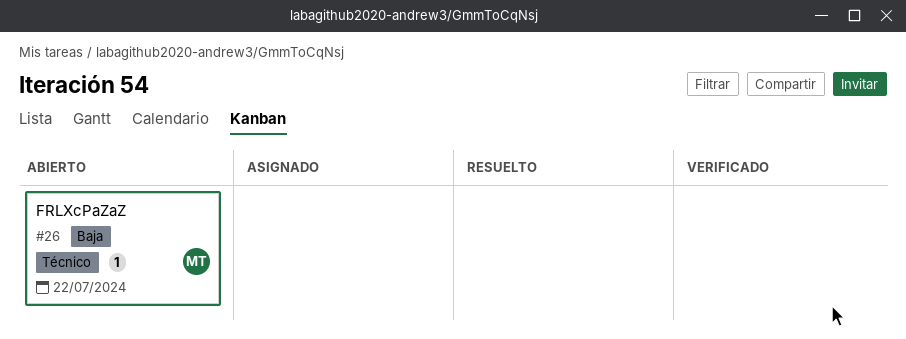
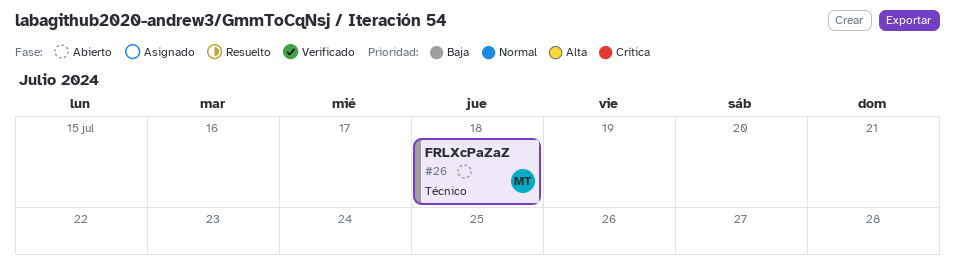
#26, due: Jul 22 -> Jul 18

